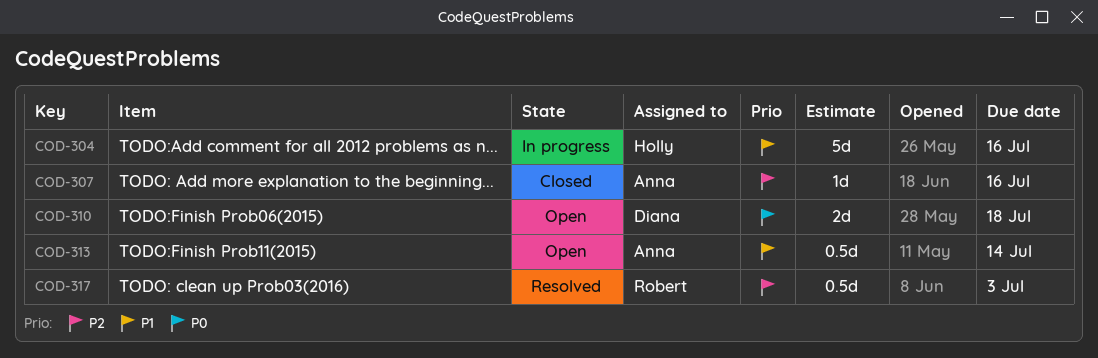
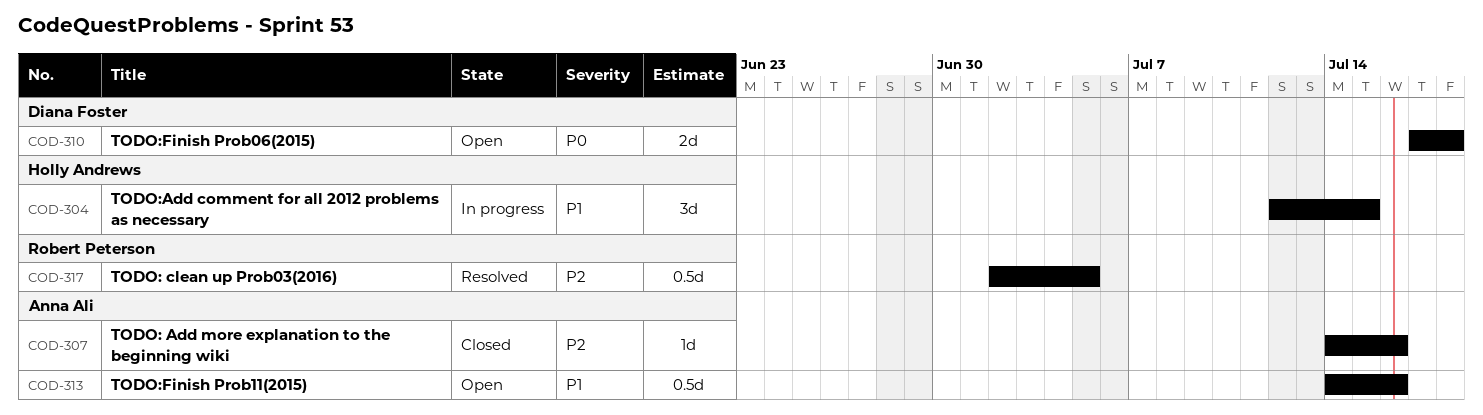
COD-304, estimate: 5d -> 3d
COD-304, due: Jul 16 -> Jul 15
COD-313, due: Jul 14 -> Jul 16
COD-317, due: Jul 3 -> Jul 5

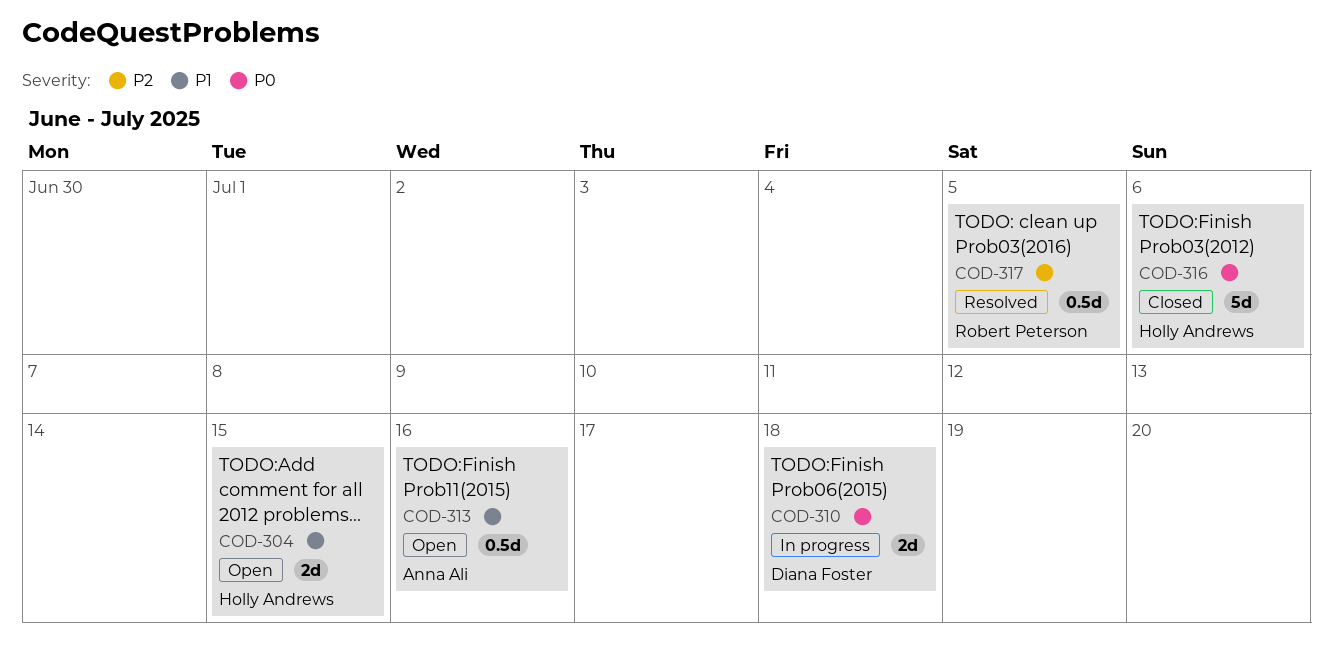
COD-304, status: In progress -> Open
COD-304, estimate: 3d -> 2d
COD-307: present -> none
COD-310, status: Open -> In progress
COD-316: none -> present

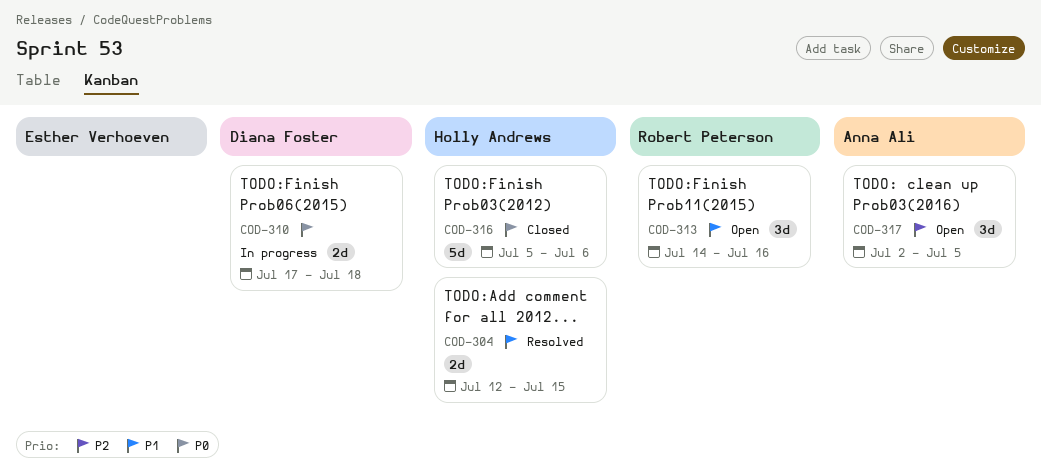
COD-304, status: Open -> Resolved
COD-313, owner: Anna Ali -> Robert Peterson
COD-313, estimate: 0.5d -> 3d
COD-317, status: Resolved -> Open
COD-317, owner: Robert Peterson -> Anna Ali
COD-317, estimate: 0.5d -> 3d

